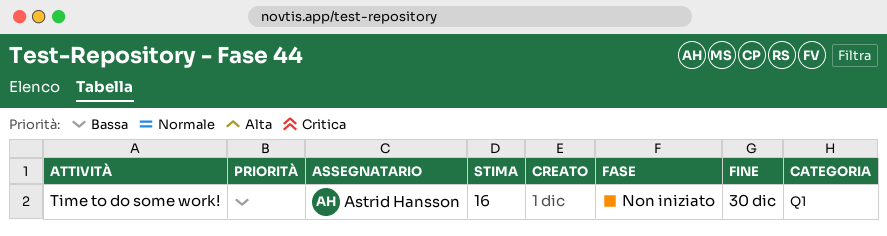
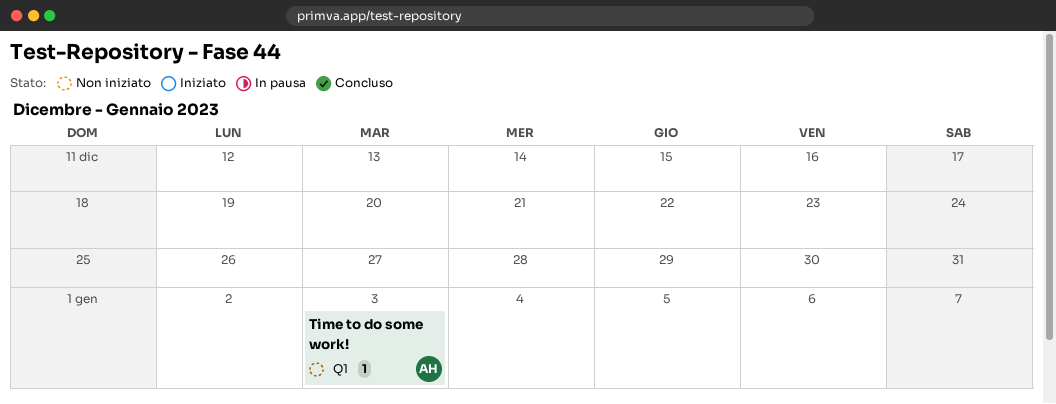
Time to do some work!, estimate: 16 -> 1
Time to do some work!, due: Dec 30 -> Jan 3

